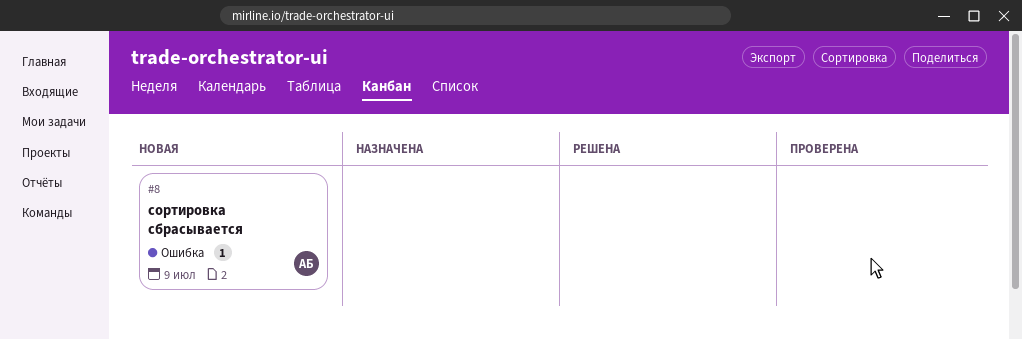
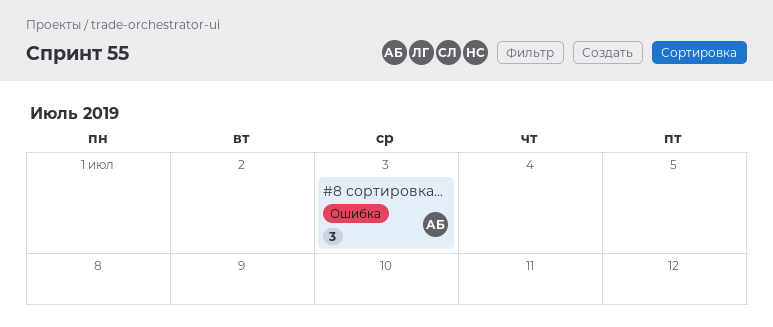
#8, estimate: 1 -> 3
#8, due: Jul 9 -> Jul 3

